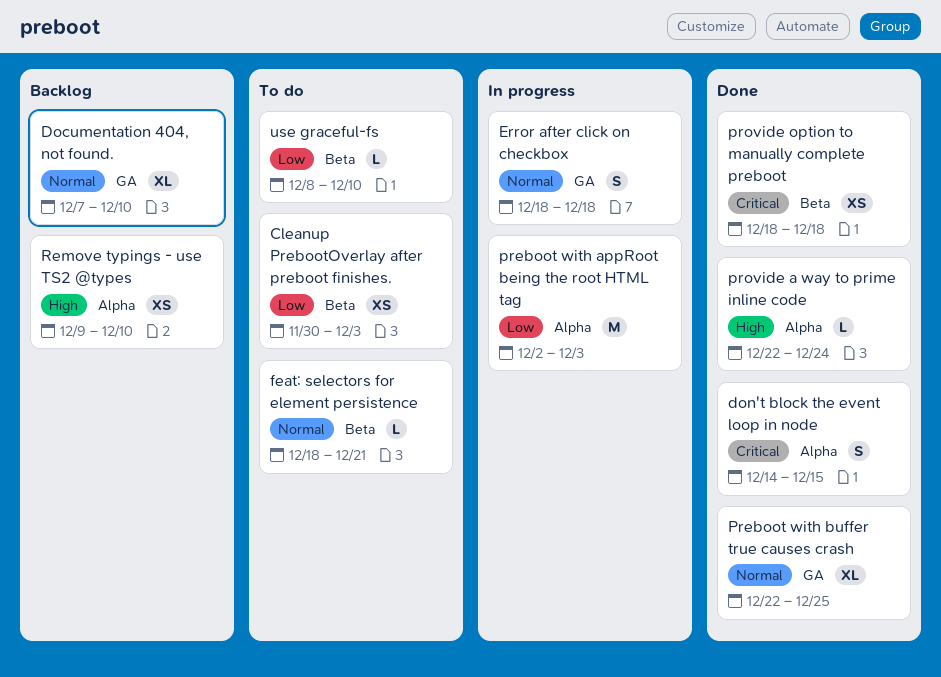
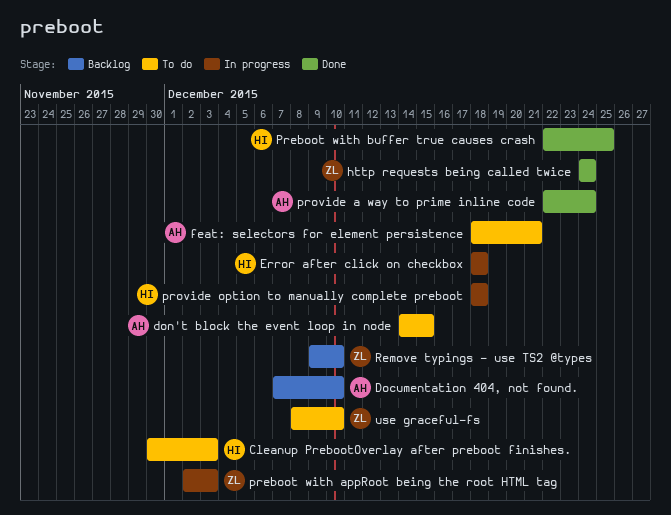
don't block the event loop in node, status: Done -> To do
http requests being called twice: none -> present
provide option to manually complete preboot, status: Done -> In progress

